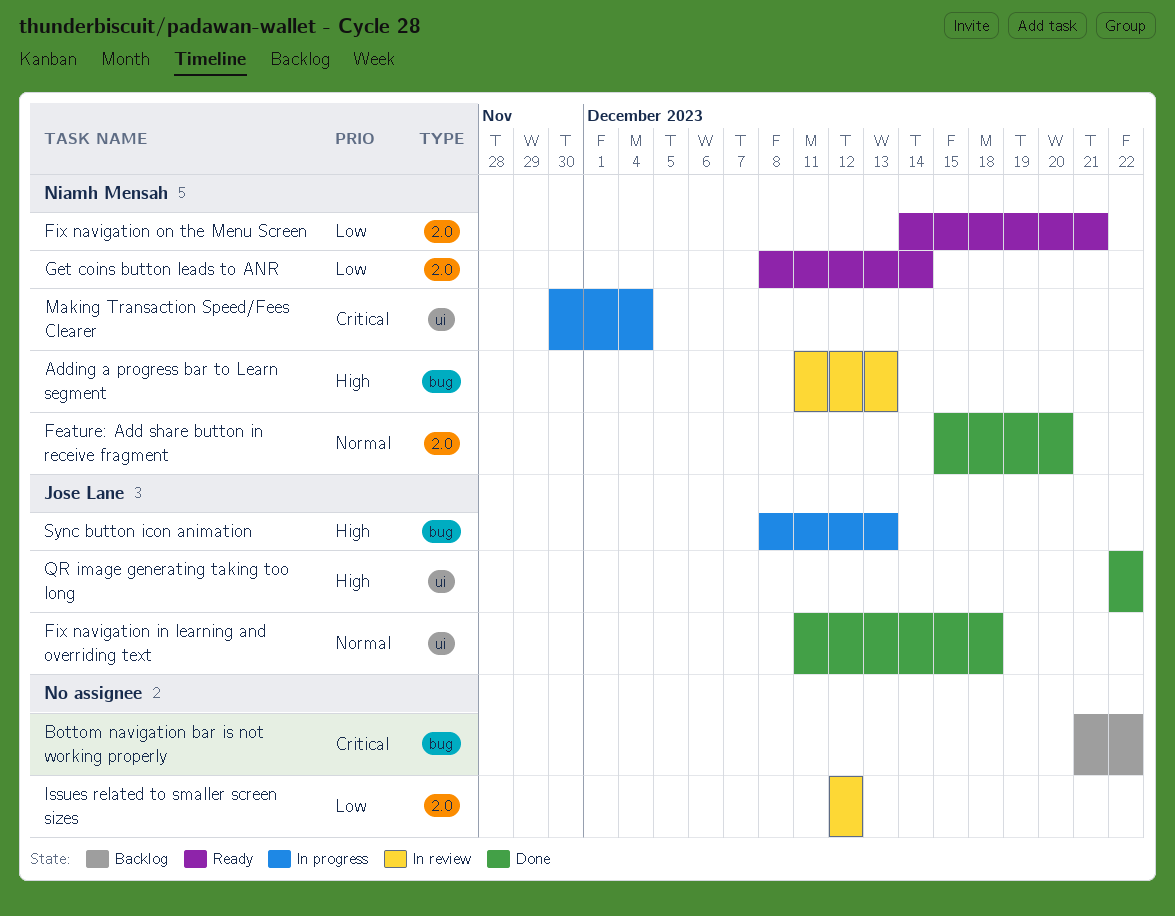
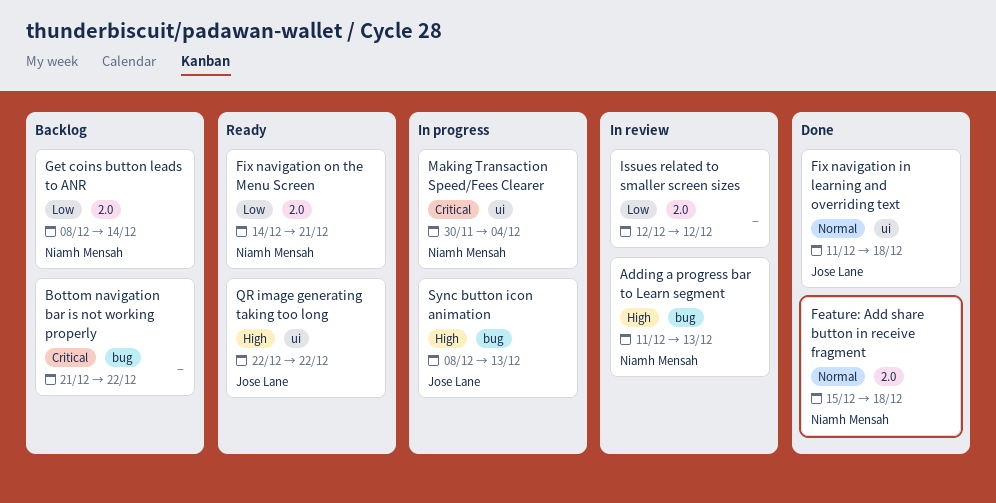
Feature: Add share button in receive fragment, due: Dec 20 -> Dec 18
Get coins button leads to ANR, status: Ready -> Backlog
QR image generating taking too long, status: Done -> Ready

